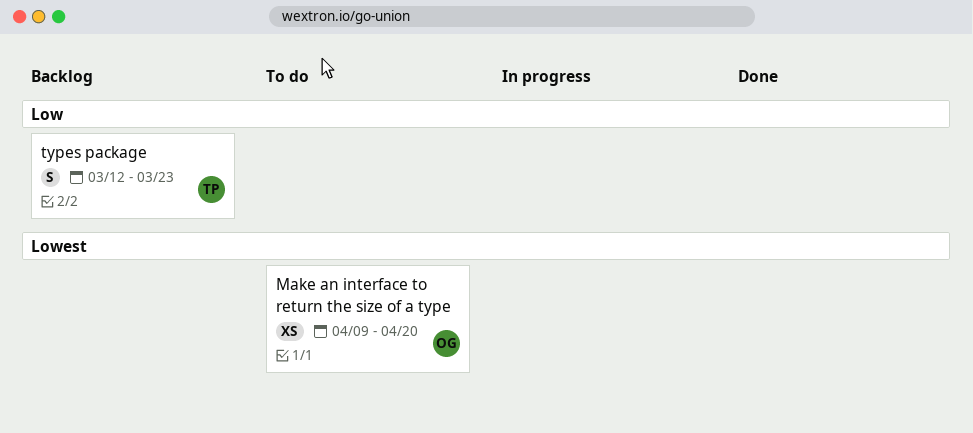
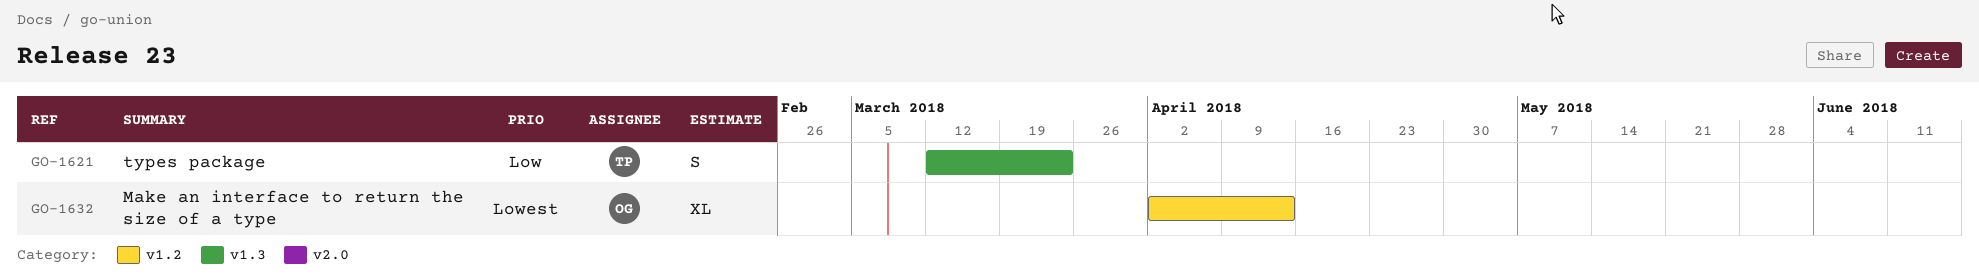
Make an interface to return the size of a type, estimate: XS -> XL
Make an interface to return the size of a type, start: Apr 9 -> Apr 2
Make an interface to return the size of a type, due: Apr 20 -> Apr 13

